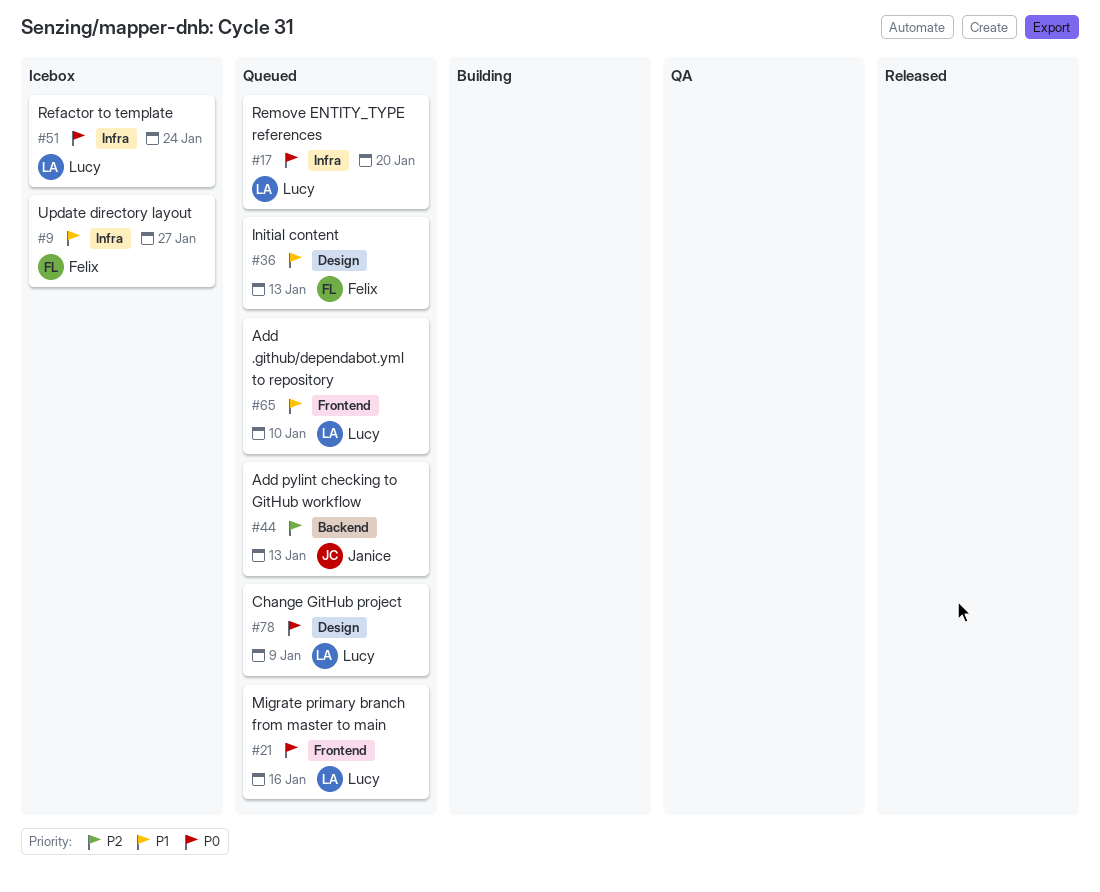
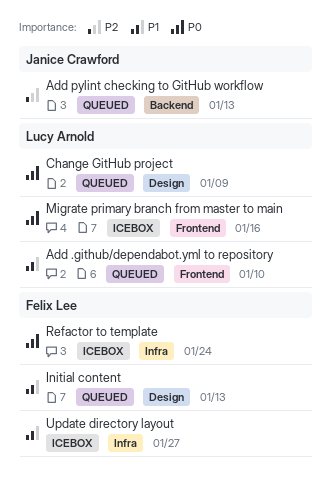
Migrate primary branch from master to main, status: Queued -> Icebox
Refactor to template, owner: Lucy Arnold -> Felix Lee
Remove ENTITY_TYPE references: present -> none

